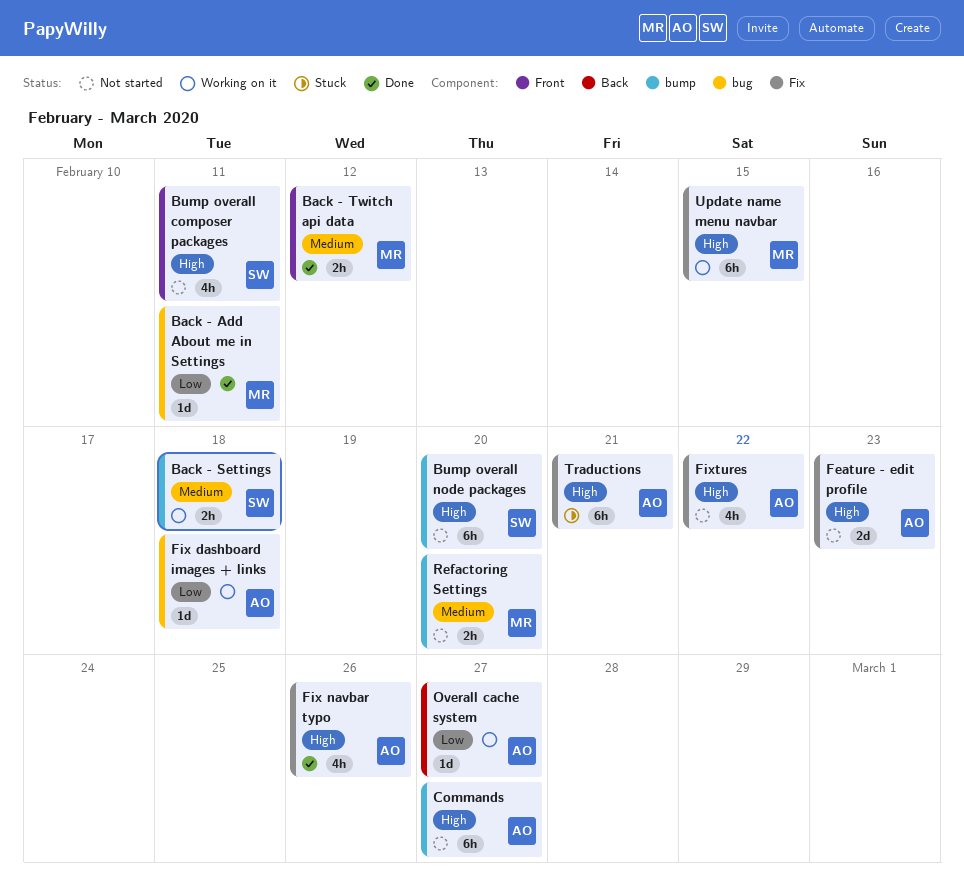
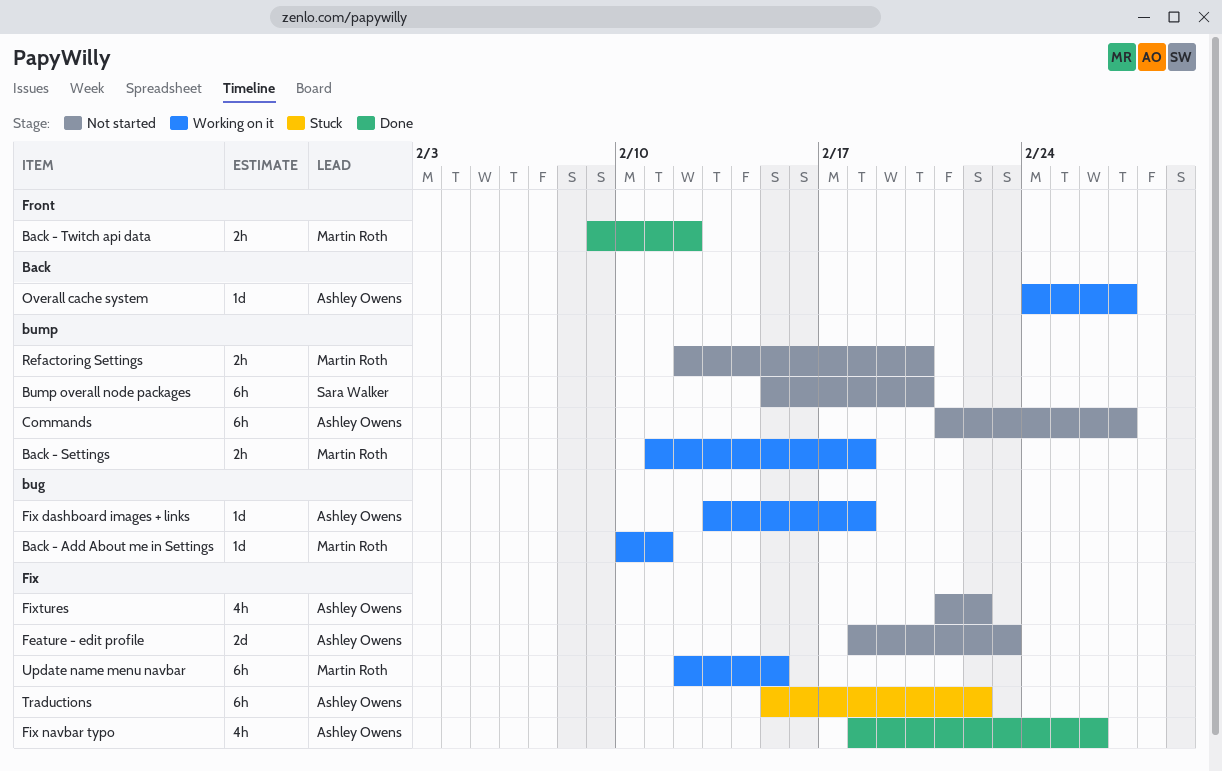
Back - Add About me in Settings, status: Done -> Working on it
Back - Settings, owner: Sara Walker -> Martin Roth
Bump overall composer packages: present -> none
Traductions, due: Feb 21 -> Feb 22

